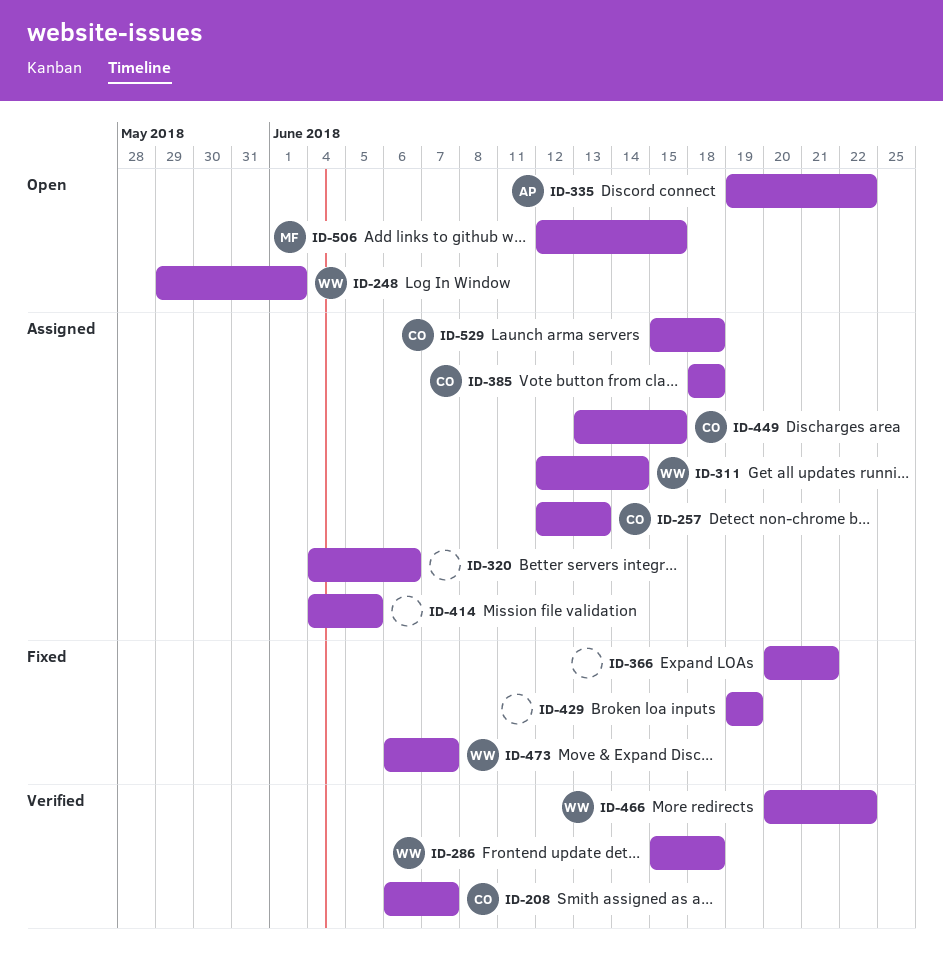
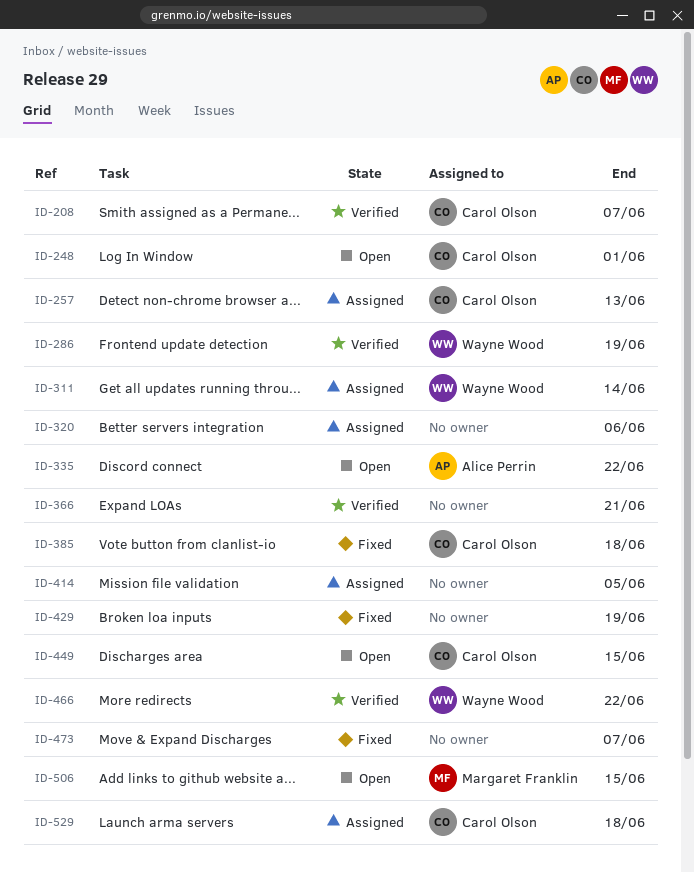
ID-248, owner: Wayne Wood -> Carol Olson
ID-286, due: Jun 18 -> Jun 19
ID-366, status: Fixed -> Verified
ID-385, status: Assigned -> Fixed
ID-449, status: Assigned -> Open
ID-473, owner: Wayne Wood -> none

